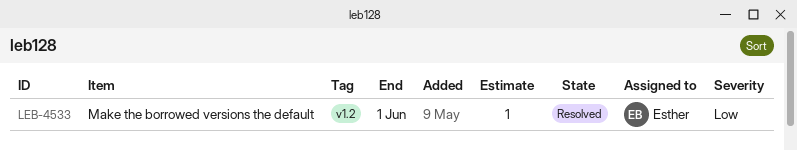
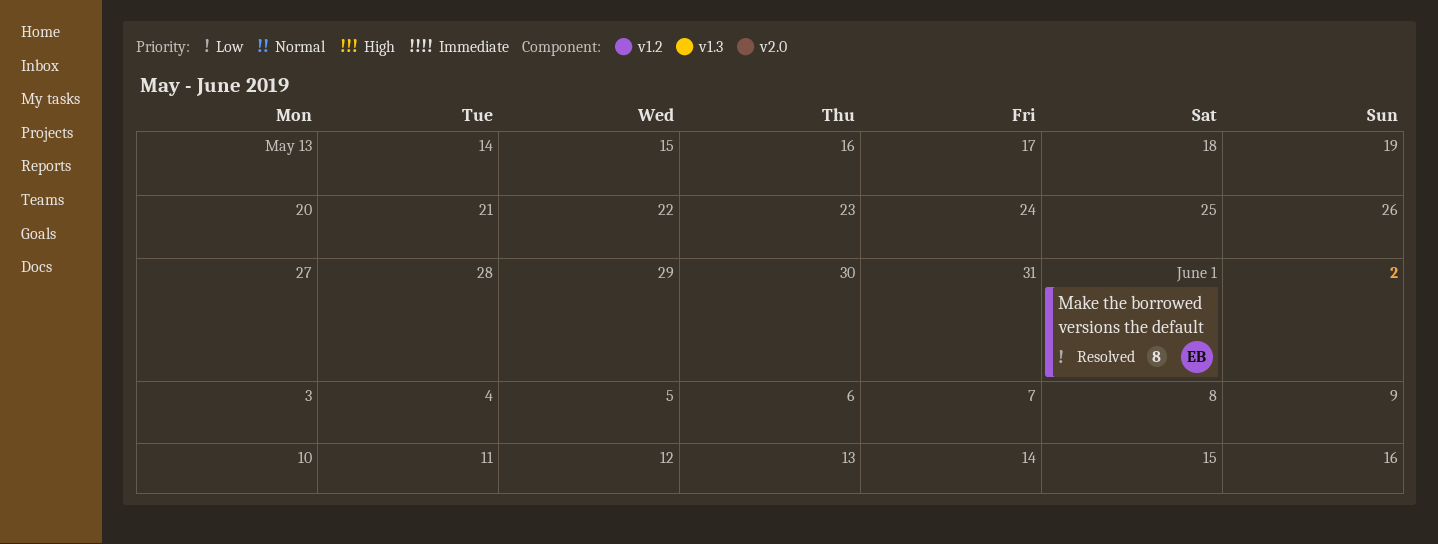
Make the borrowed versions the default, estimate: 1 -> 8

